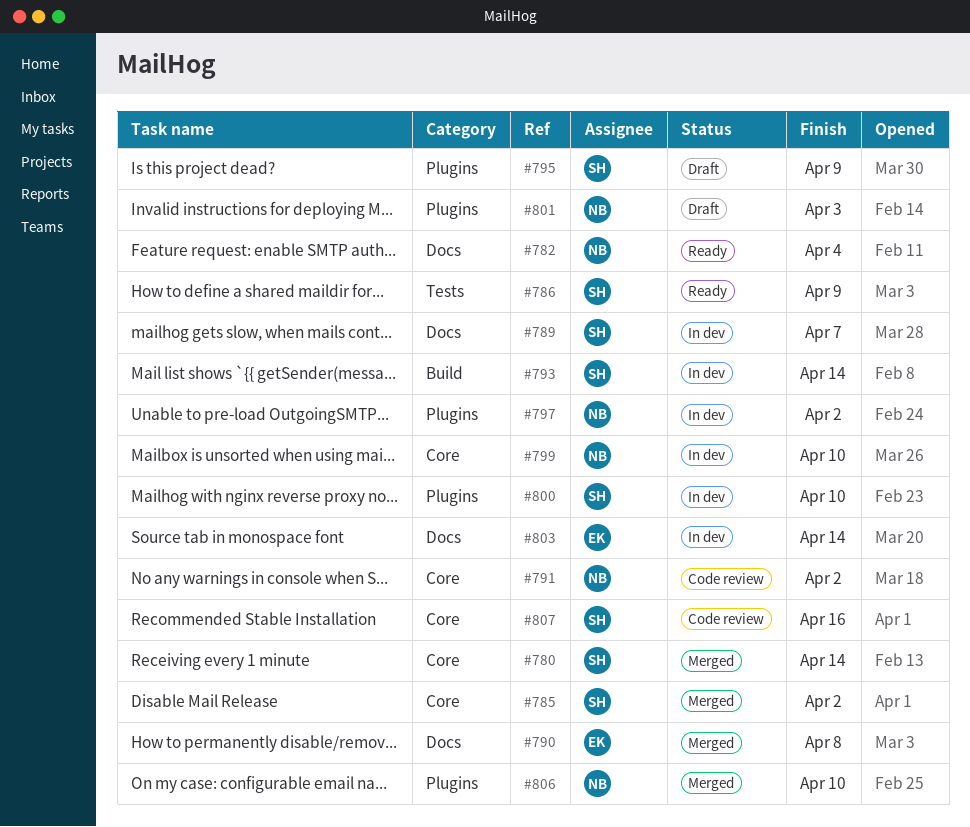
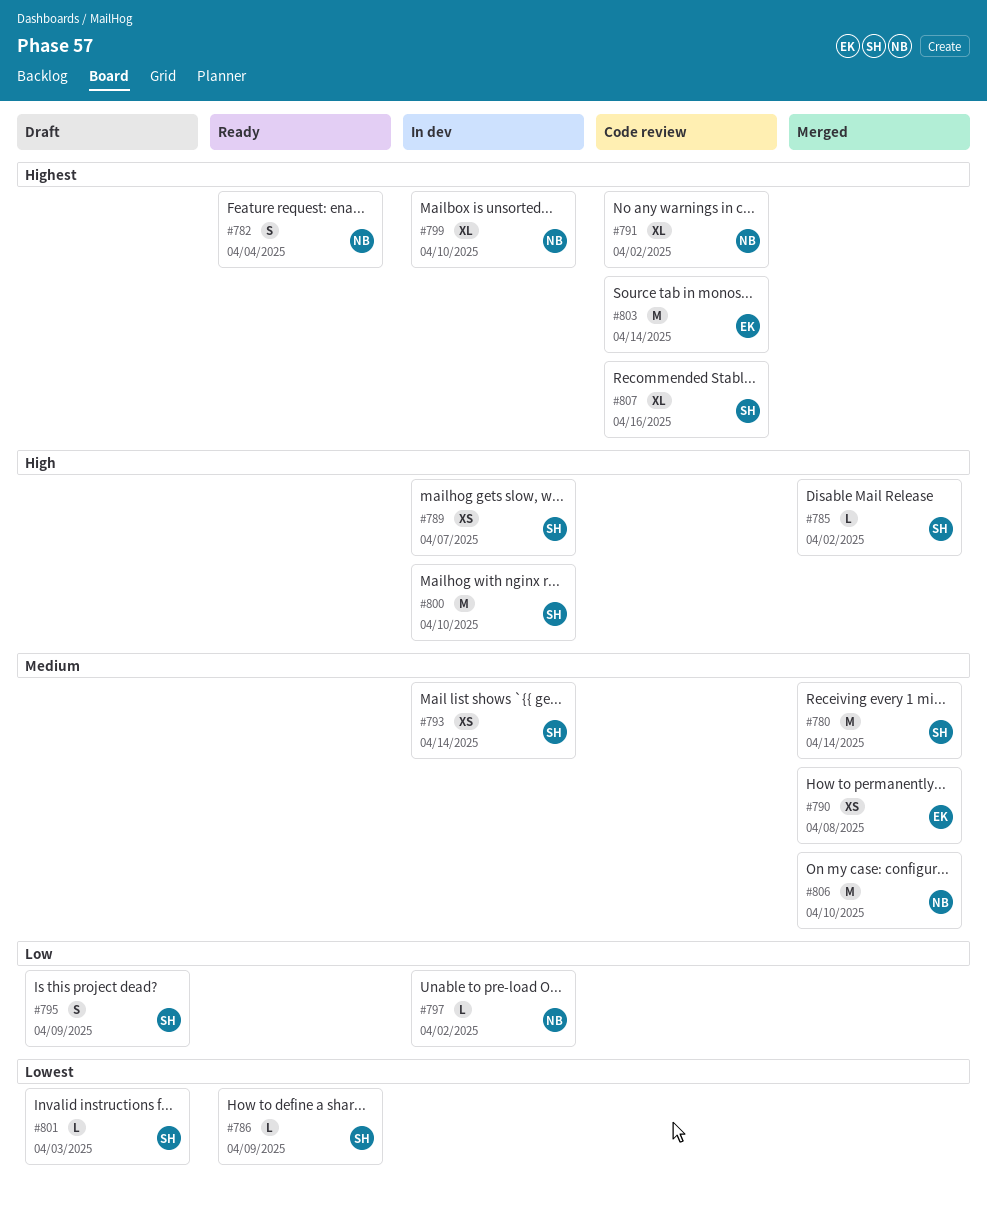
#801, owner: NB -> SH
#803, status: In dev -> Code review

